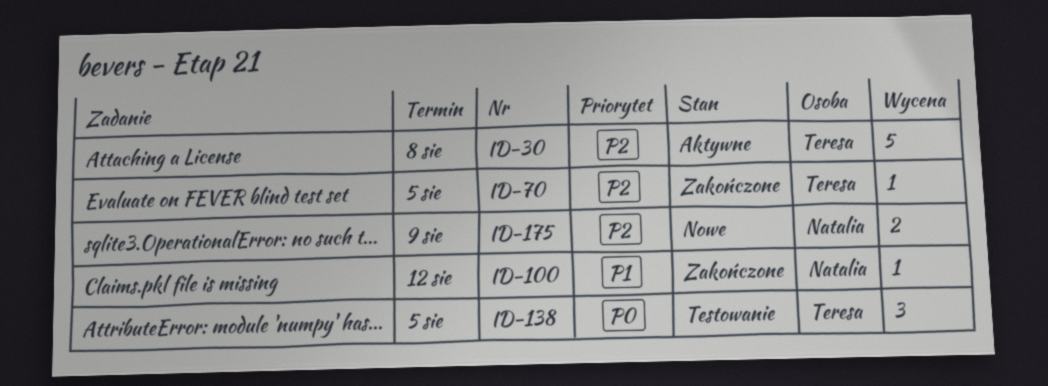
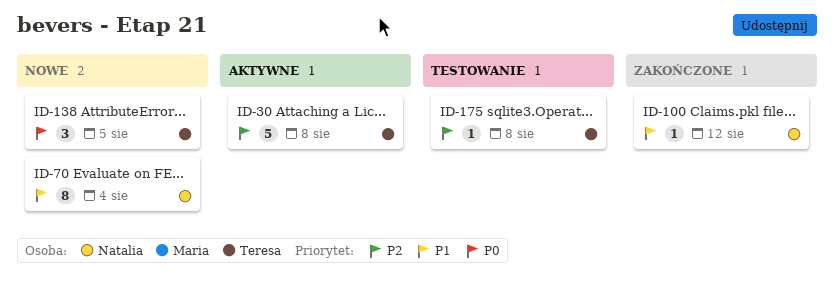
ID-70, status: Zakończone -> Nowe
ID-70, owner: Teresa -> Natalia
ID-70, priority: P2 -> P1
ID-70, estimate: 1 -> 8
ID-70, due: Aug 5 -> Aug 4
ID-138, status: Testowanie -> Nowe
ID-175, status: Nowe -> Testowanie
ID-175, owner: Natalia -> Teresa
ID-175, estimate: 2 -> 1
ID-175, due: Aug 9 -> Aug 8

